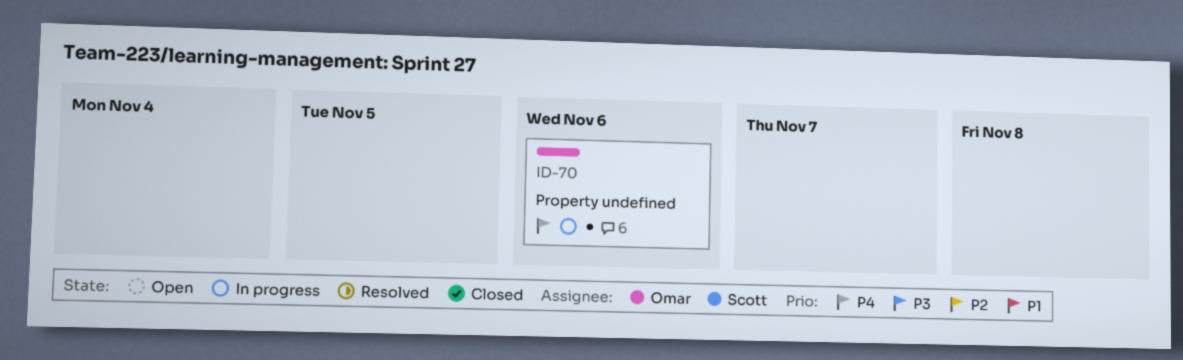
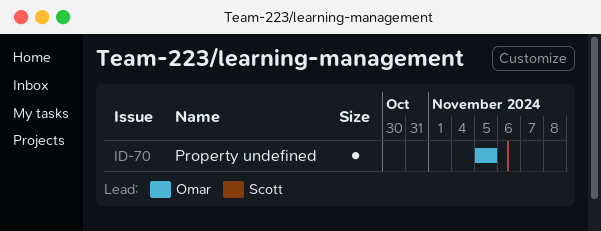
ID-70, due: Nov 6 -> Nov 5

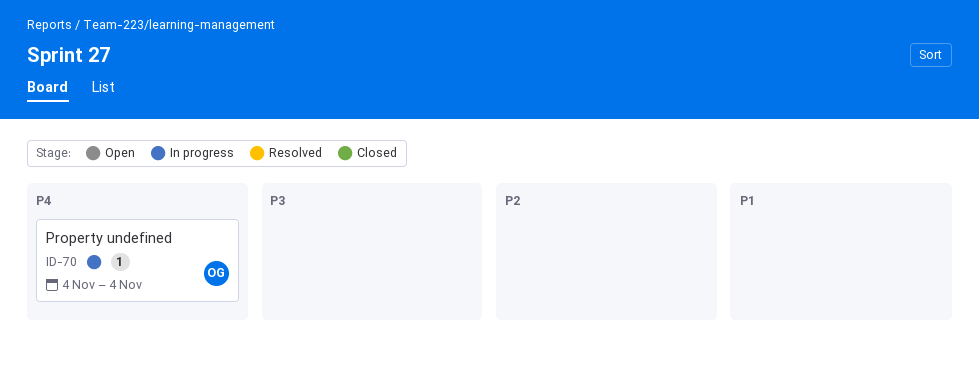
ID-70, start: Nov 5 -> Nov 4
ID-70, due: Nov 5 -> Nov 4

